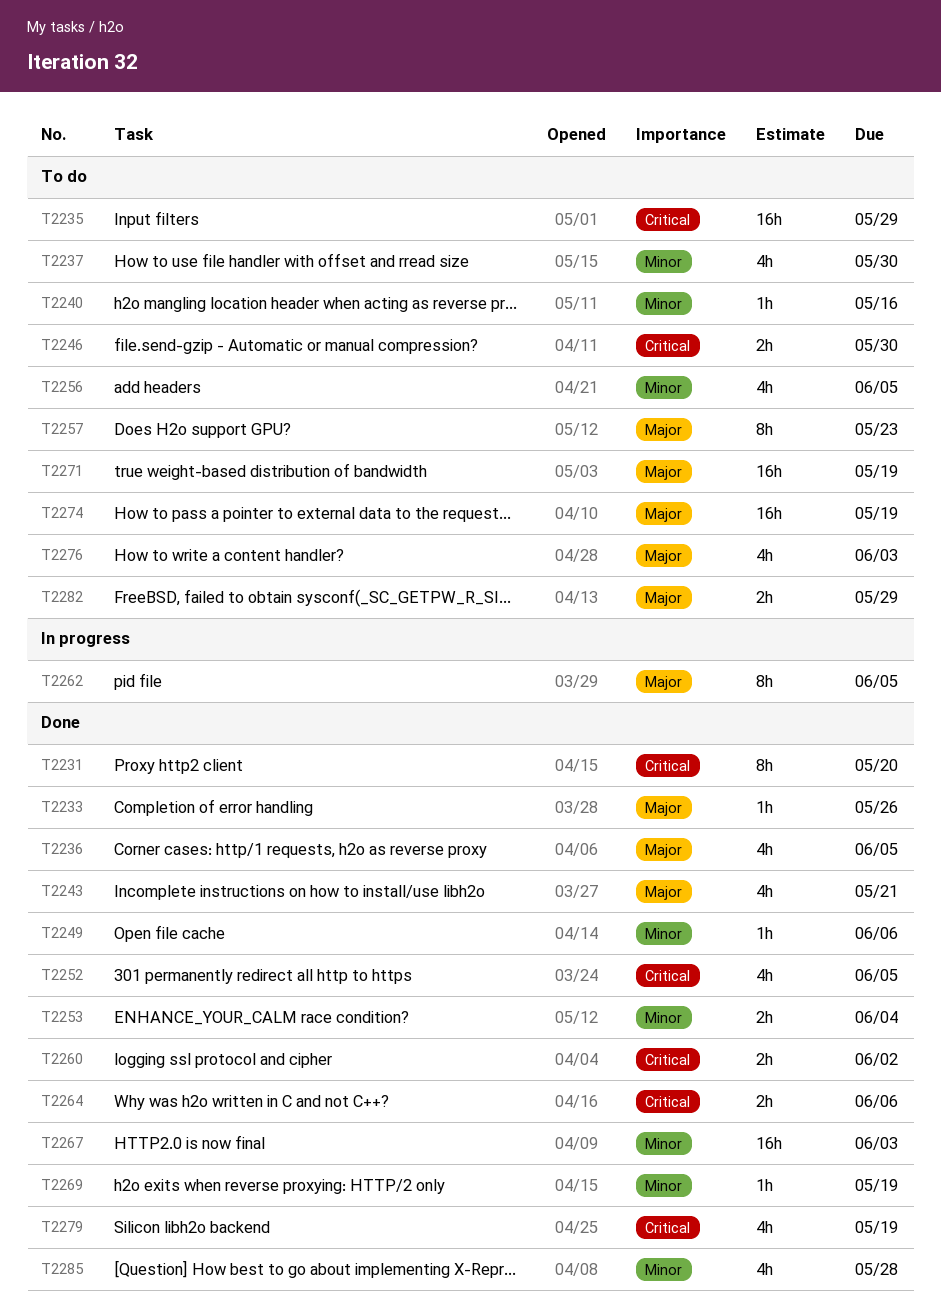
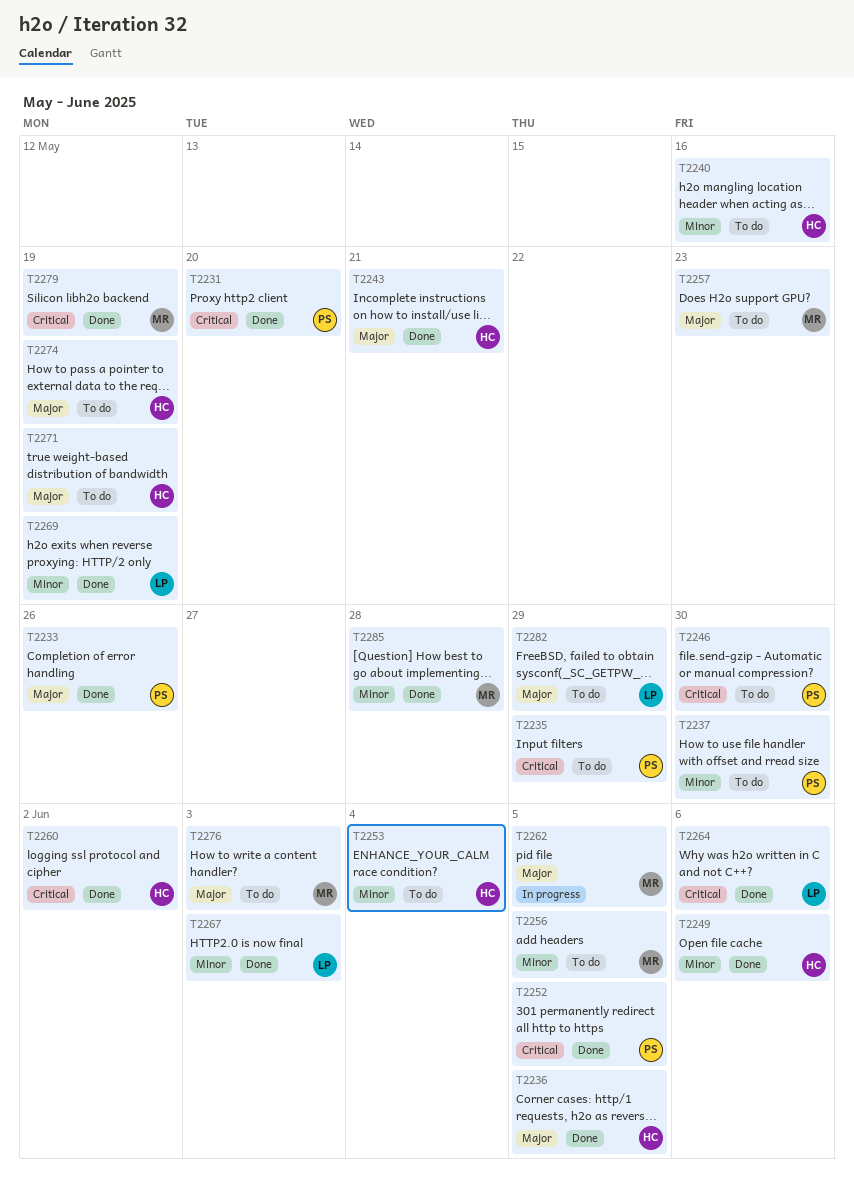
T2253, status: Done -> To do

